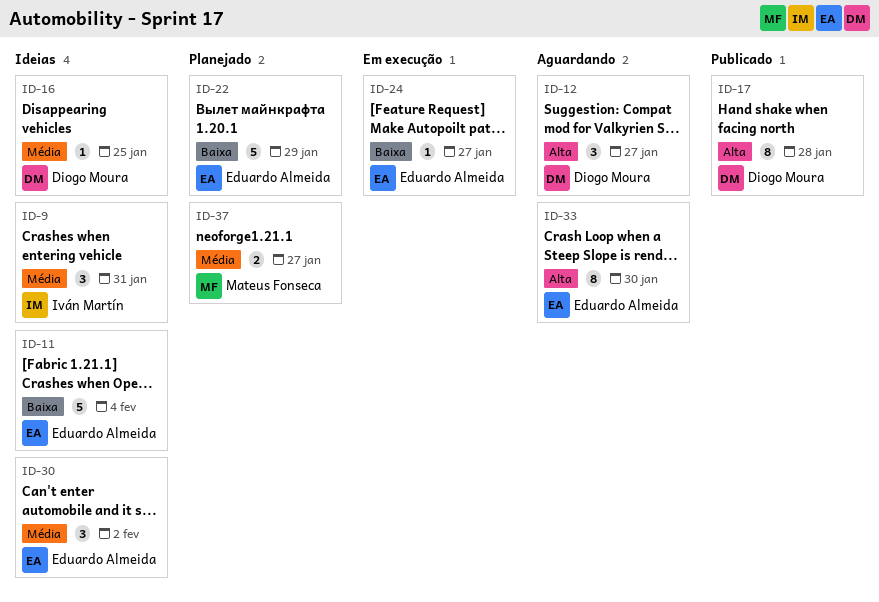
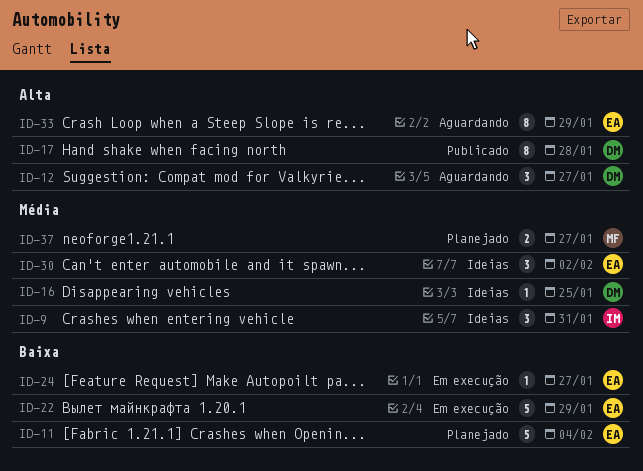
ID-11, status: Ideias -> Planejado
ID-22, status: Planejado -> Em execução
ID-33, due: Jan 30 -> Jan 29

